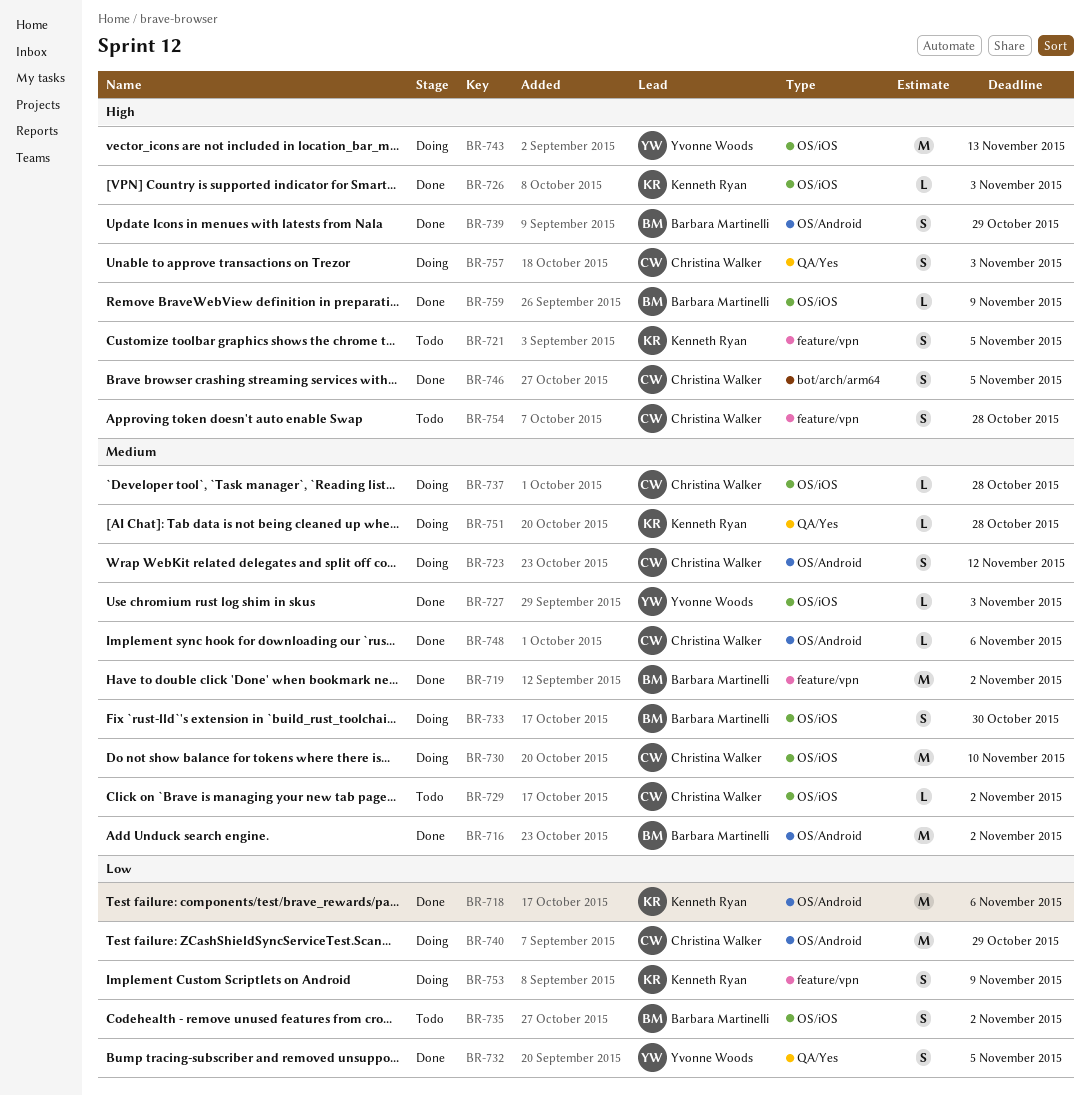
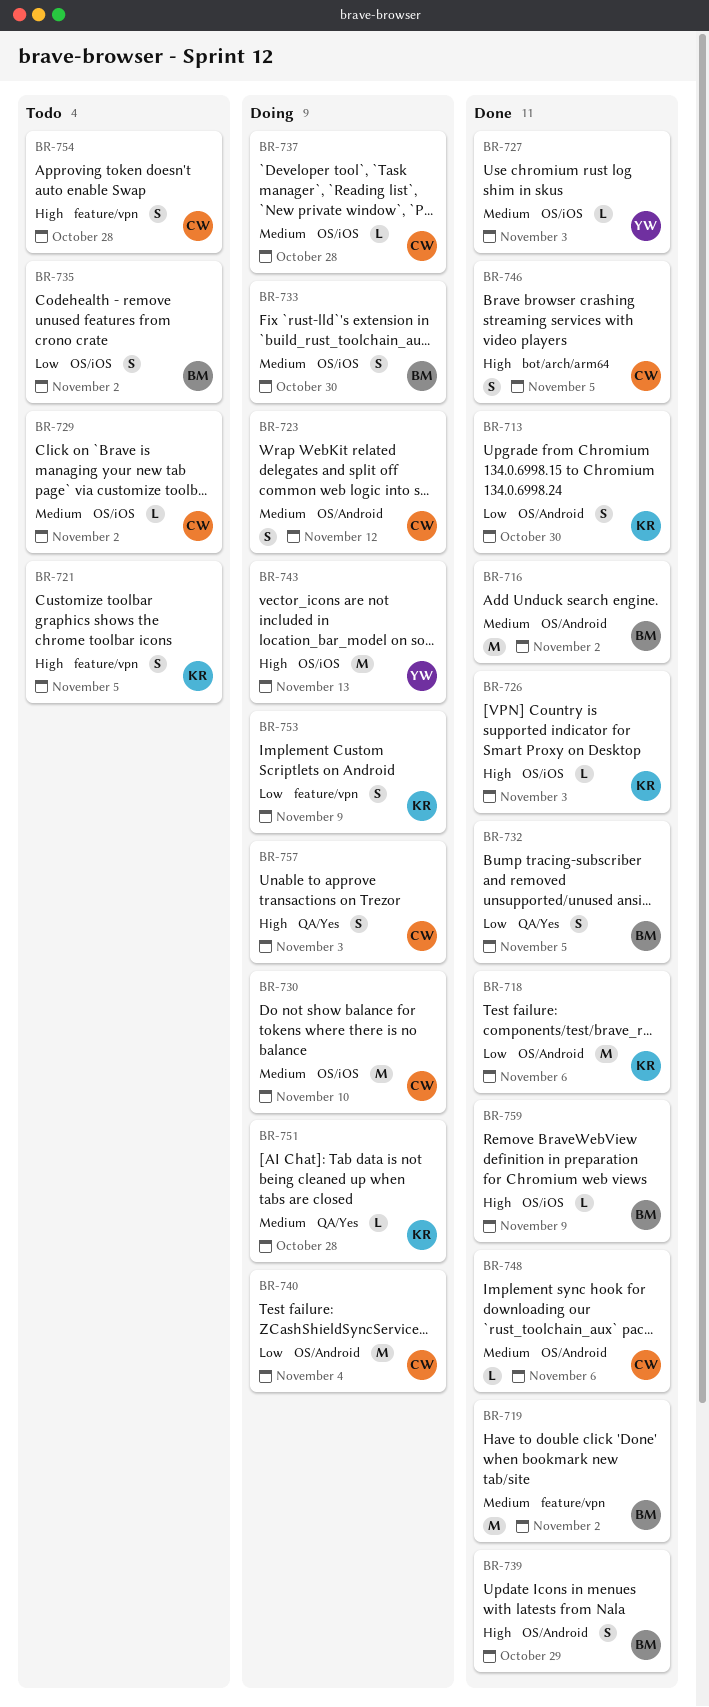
BR-713: none -> present
BR-732, owner: Yvonne Woods -> Barbara Martinelli
BR-740, due: Oct 29 -> Nov 4

